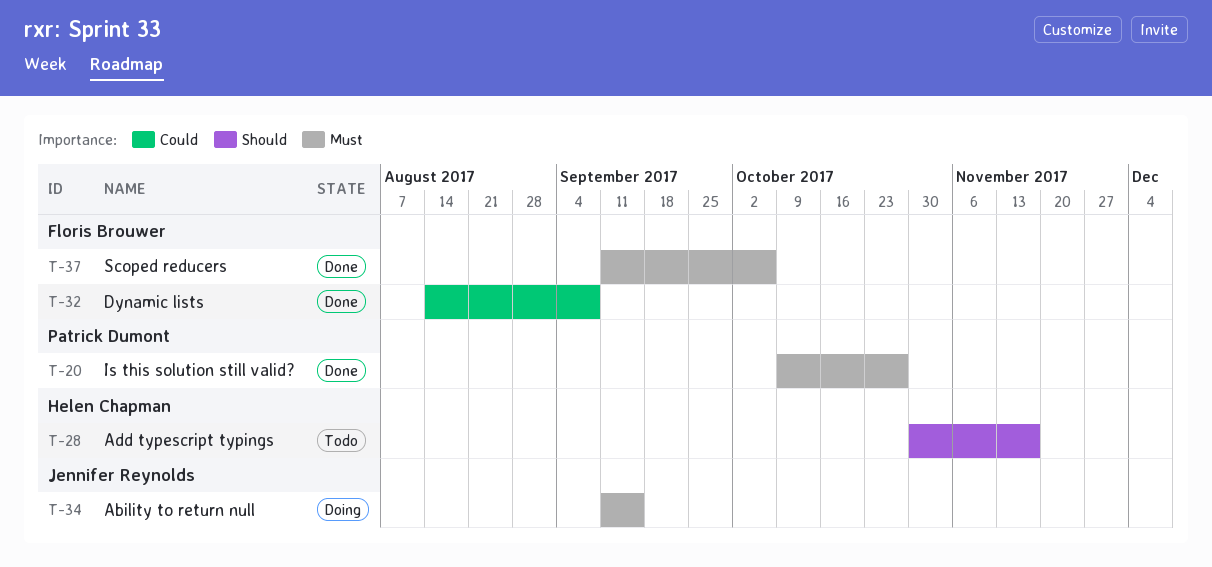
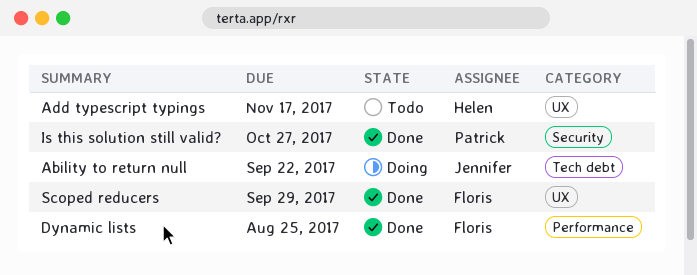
Ability to return null, due: Sep 15 -> Sep 22
Dynamic lists, due: Sep 8 -> Aug 25
Scoped reducers, due: Oct 6 -> Sep 29

